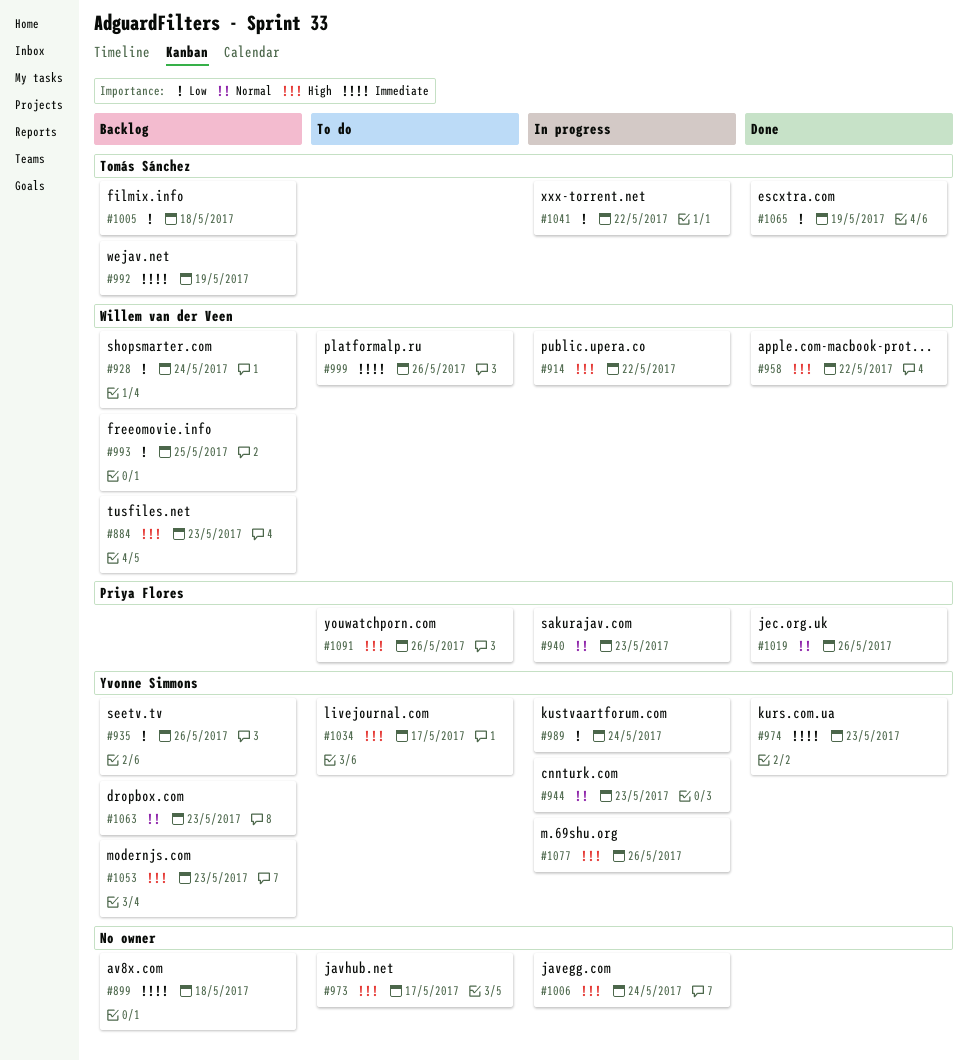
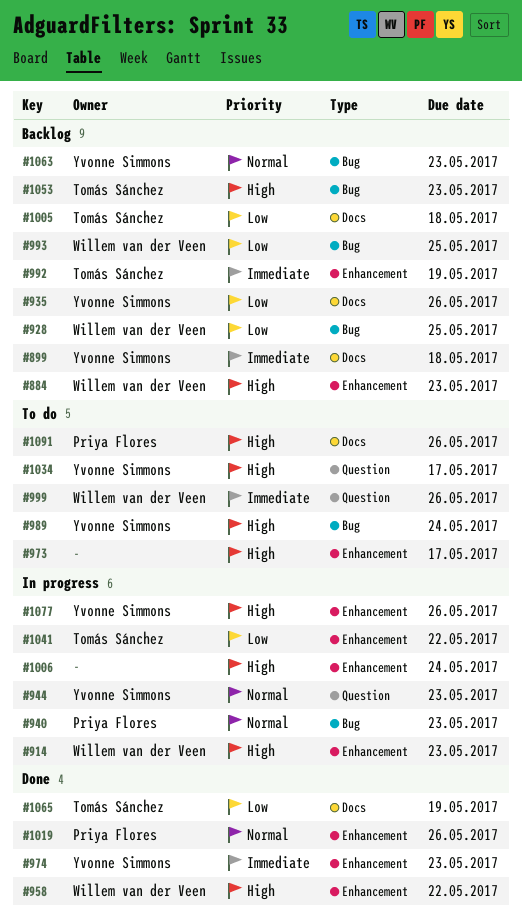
#899, owner: none -> Yvonne Simmons
#914, due: May 22 -> May 23
#928, due: May 24 -> May 25
#989, status: In progress -> To do
#989, priority: Low -> High
#1053, owner: Yvonne Simmons -> Tomás Sánchez

